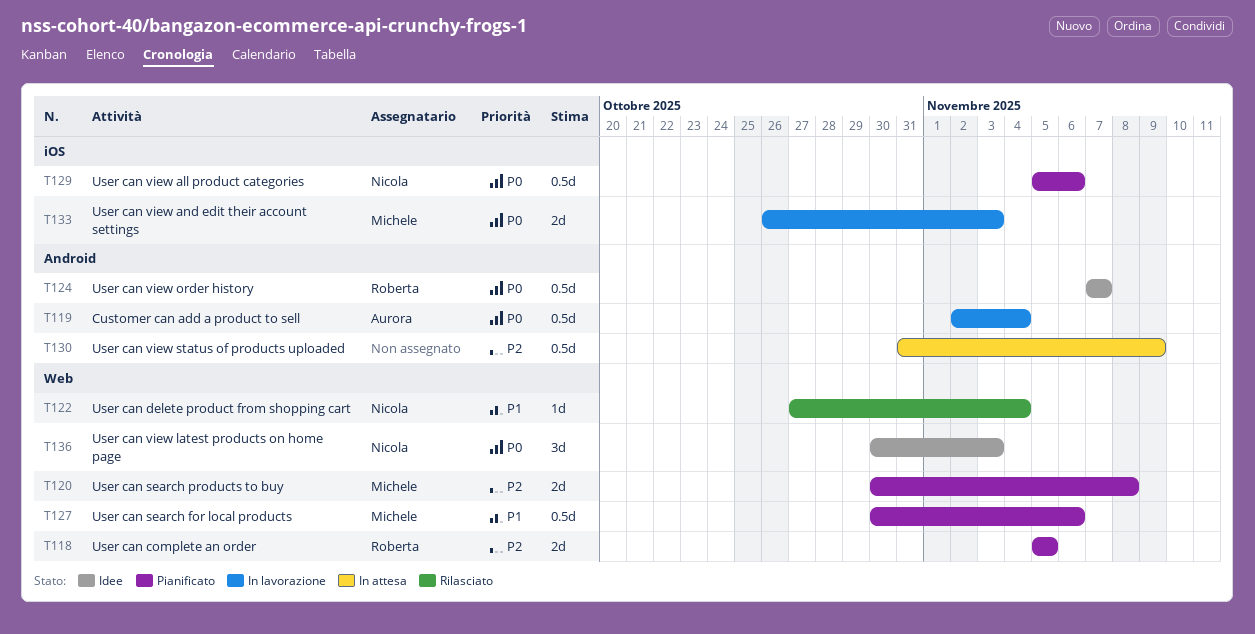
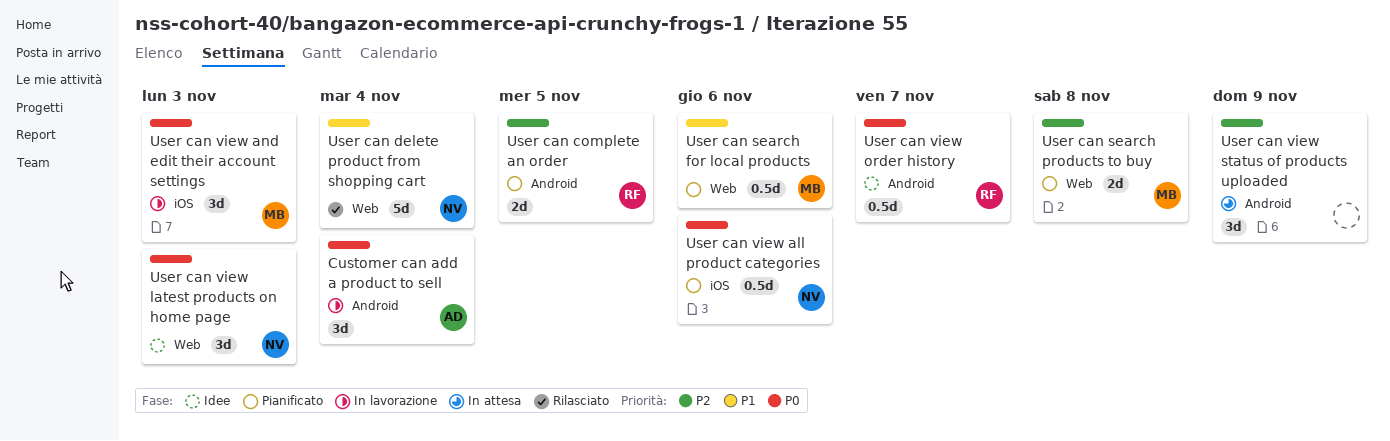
Customer can add a product to sell, estimate: 0.5d -> 3d
User can complete an order, label: Web -> Android
User can delete product from shopping cart, estimate: 1d -> 5d
User can view and edit their account settings, estimate: 2d -> 3d
User can view status of products uploaded, estimate: 0.5d -> 3d

